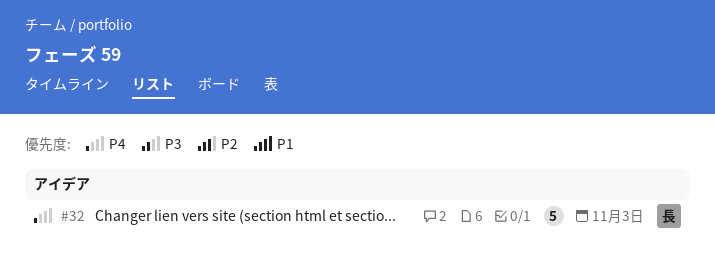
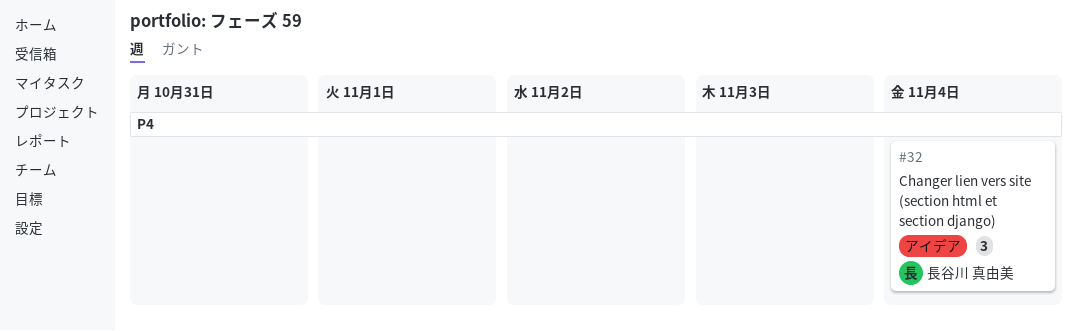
#32, estimate: 5 -> 3
#32, due: Nov 3 -> Nov 4

